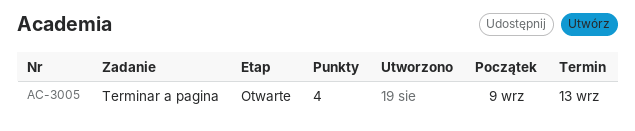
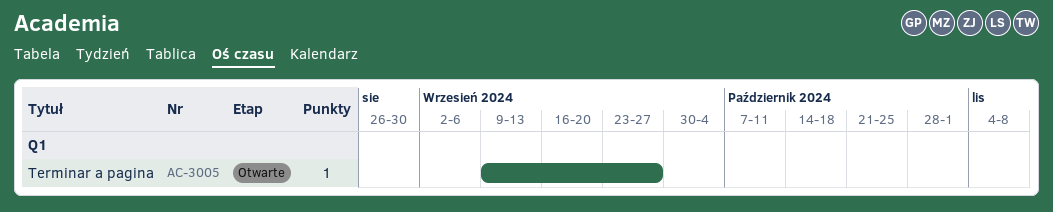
AC-3005, estimate: 4 -> 1
AC-3005, due: Sep 13 -> Sep 27

